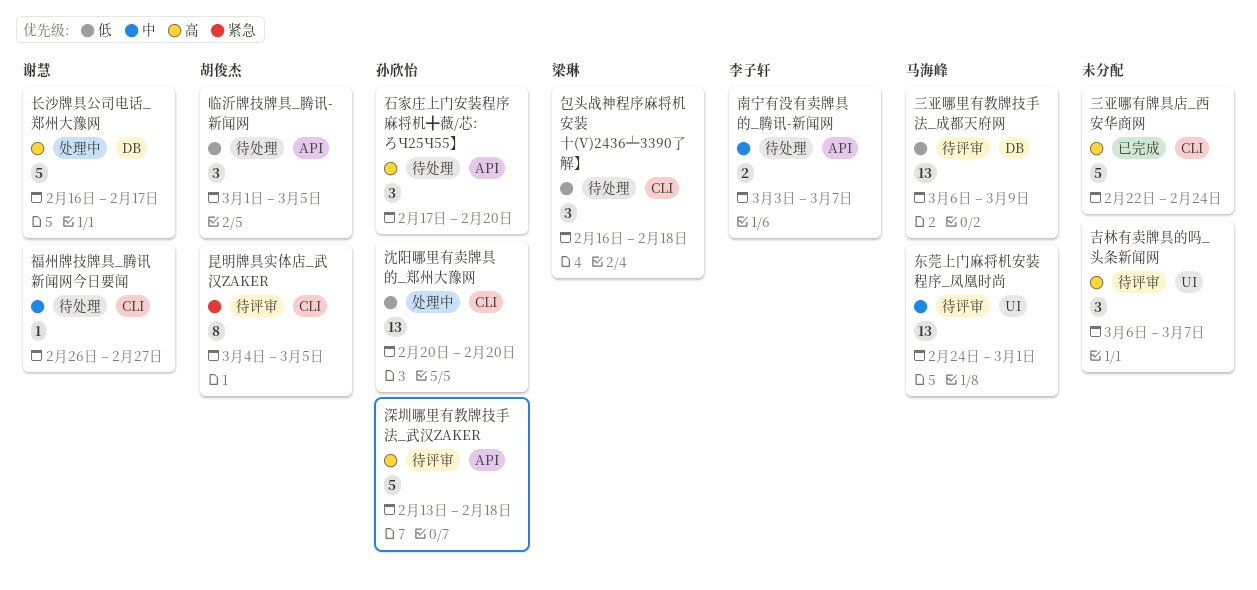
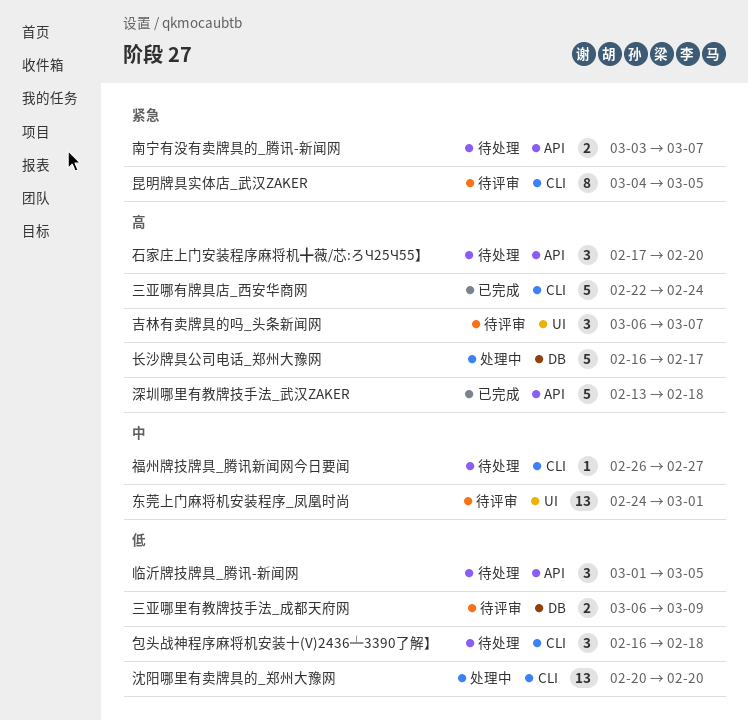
三亚哪里有教牌技手法_成都天府网, estimate: 13 -> 2
南宁有没有卖牌具的_腾讯-新闻网, priority: 中 -> 紧急
深圳哪里有教牌技手法_武汉ZAKER, status: 待评审 -> 已完成

